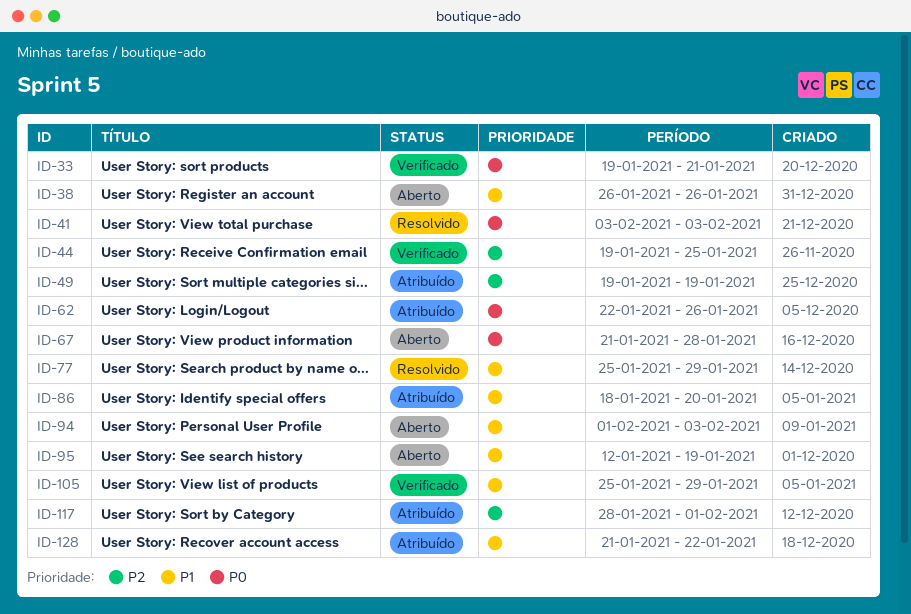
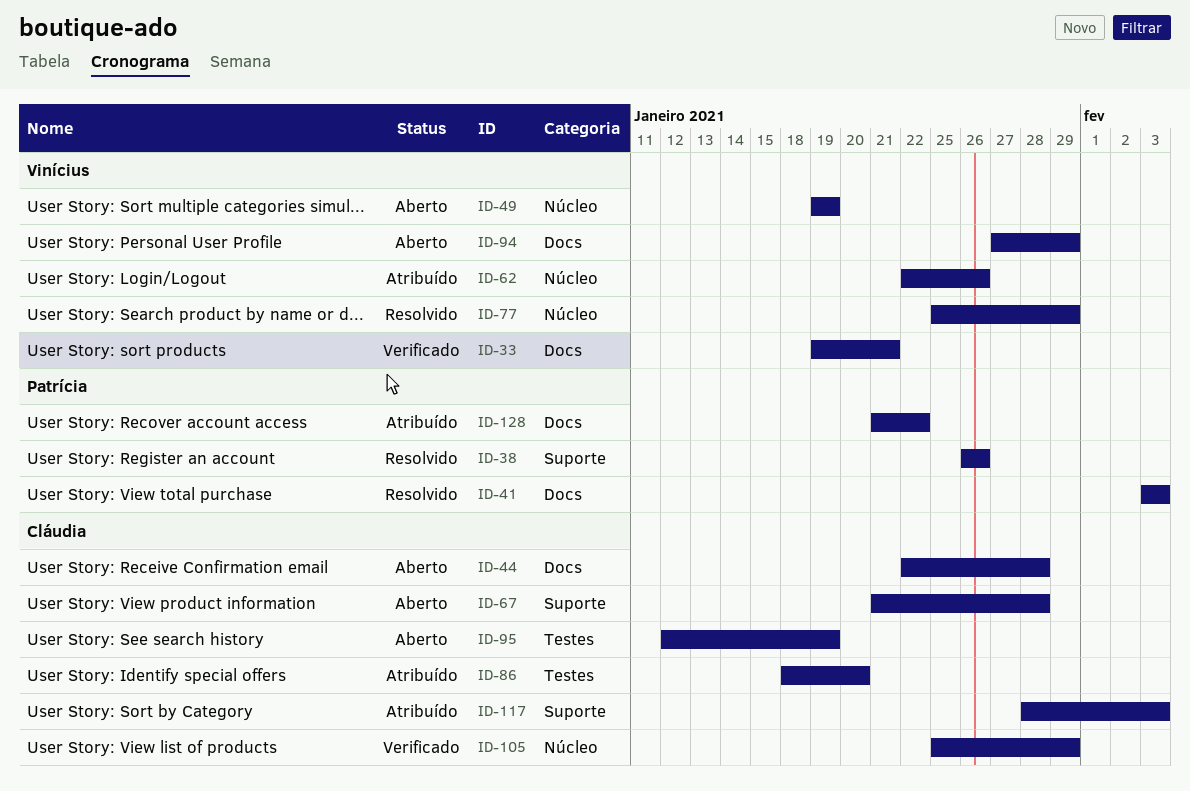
ID-38, status: Aberto -> Resolvido
ID-44, status: Verificado -> Aberto
ID-44, start: Jan 19 -> Jan 22
ID-44, due: Jan 25 -> Jan 28
ID-49, status: Atribuído -> Aberto
ID-94, start: Feb 1 -> Jan 27
ID-94, due: Feb 3 -> Jan 29
ID-117, due: Feb 1 -> Feb 3

